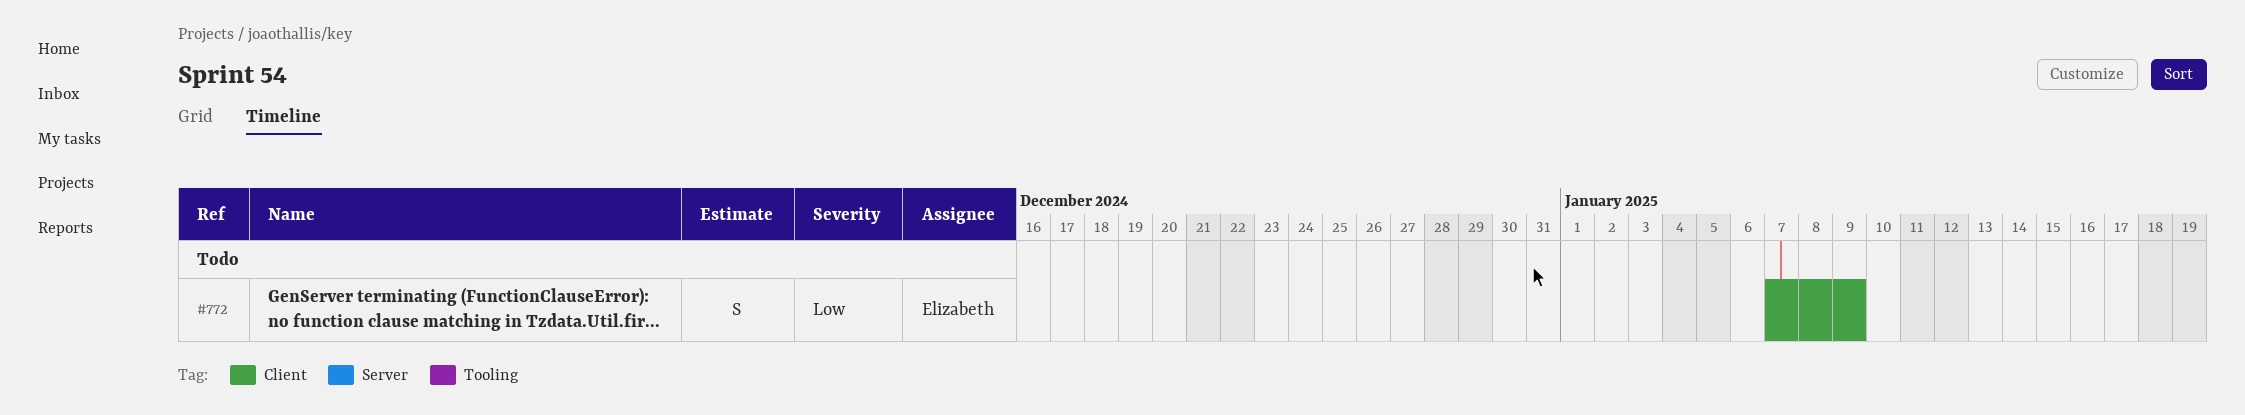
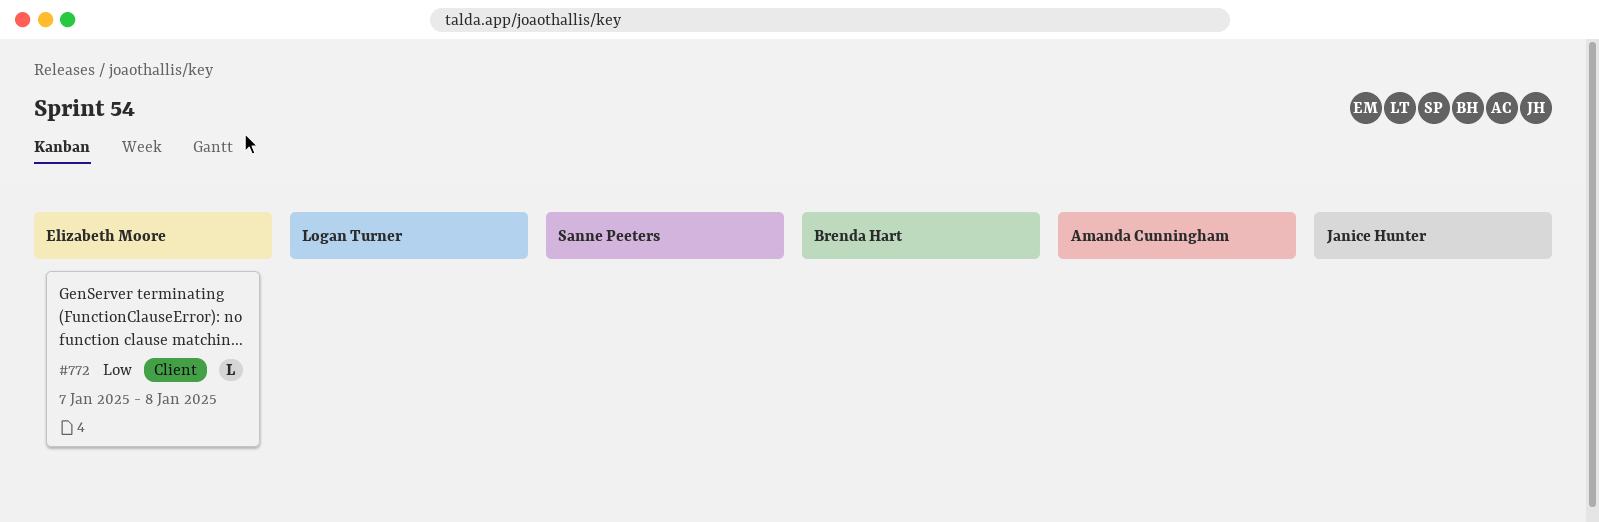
#772, estimate: S -> L
#772, due: Jan 9 -> Jan 8

